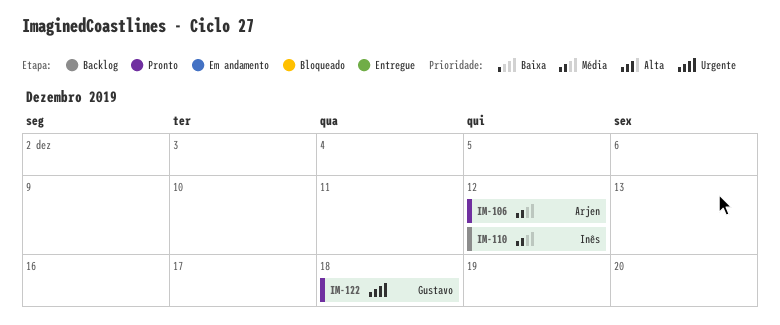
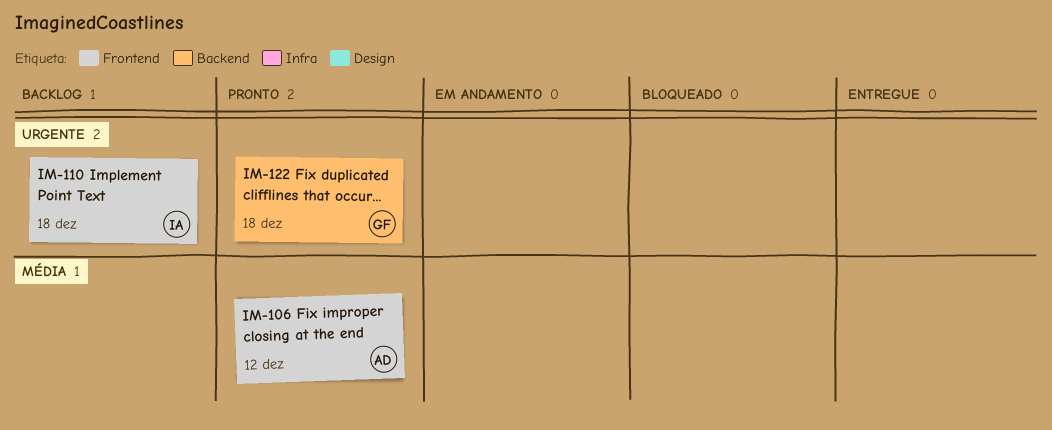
IM-110, priority: Média -> Urgente
IM-110, due: Dec 12 -> Dec 18

